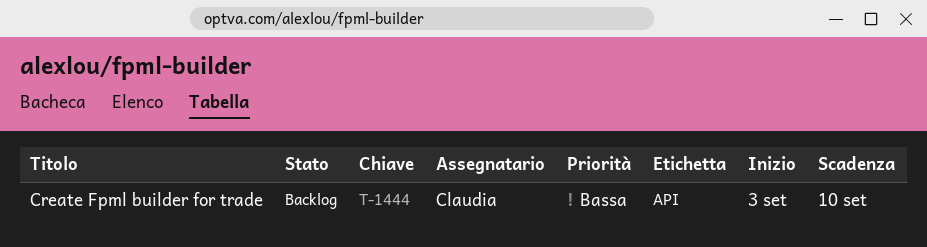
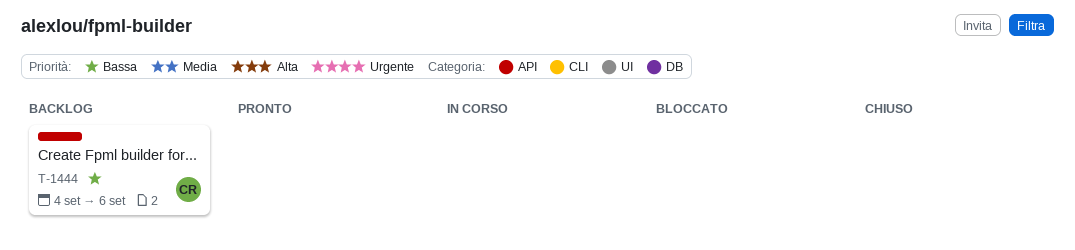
T-1444, start: Sep 3 -> Sep 4
T-1444, due: Sep 10 -> Sep 6

